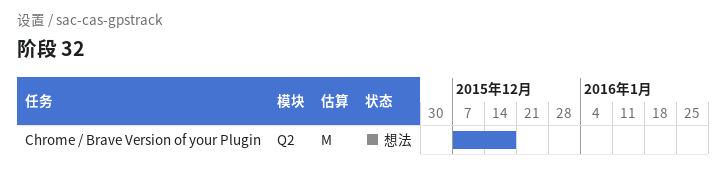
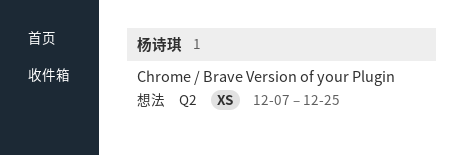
Chrome / Brave Version of your Plugin, estimate: M -> XS
Chrome / Brave Version of your Plugin, due: Dec 18 -> Dec 25

